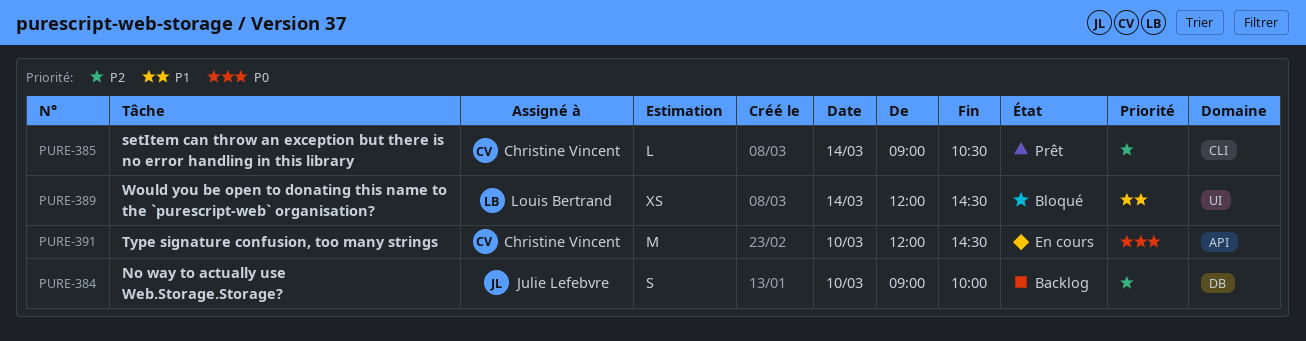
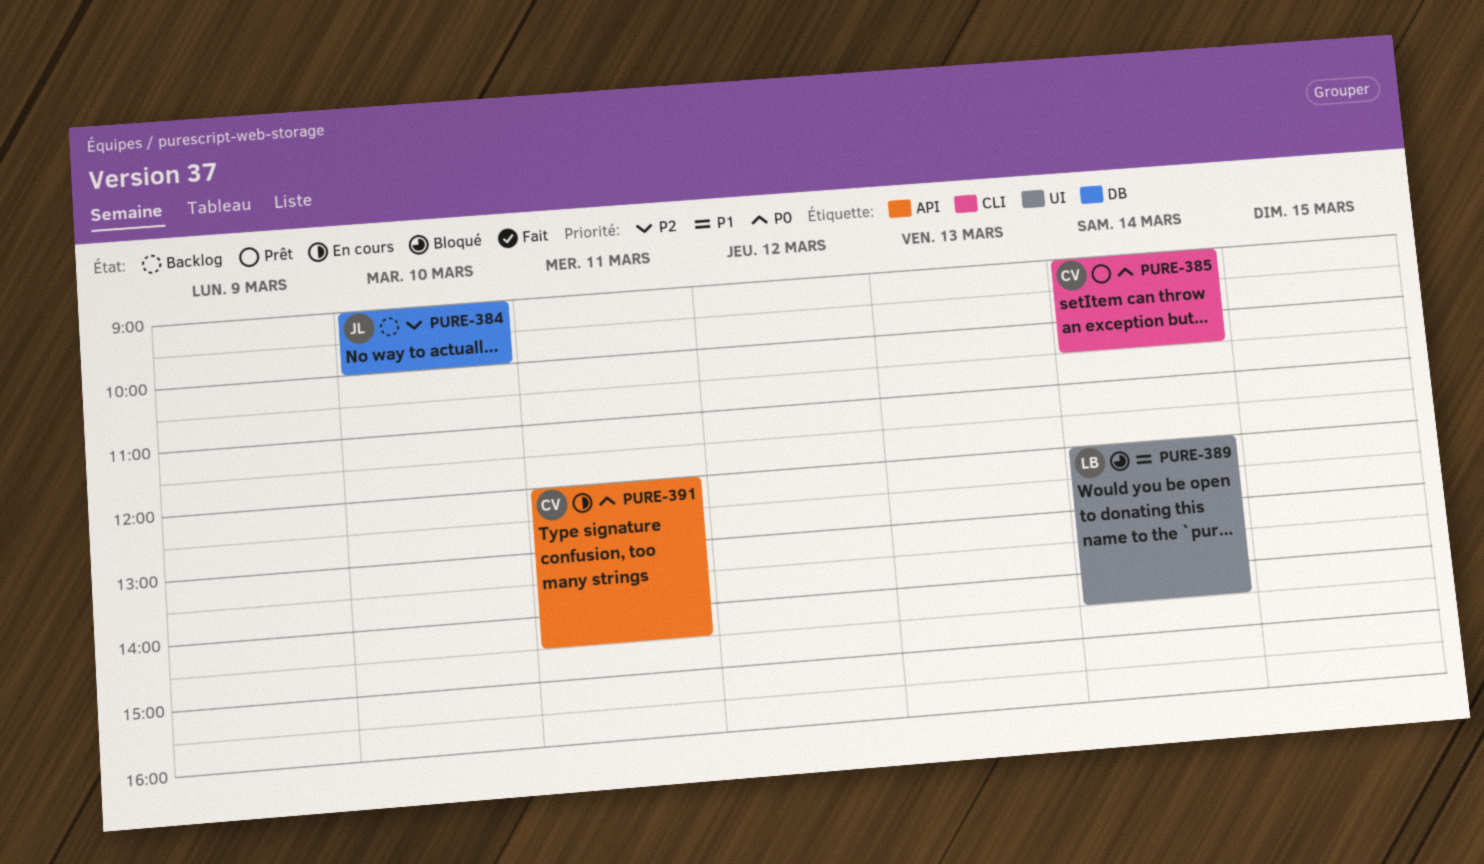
PURE-385, priority: P2 -> P0
PURE-391, day: Mar 10 -> Mar 11

